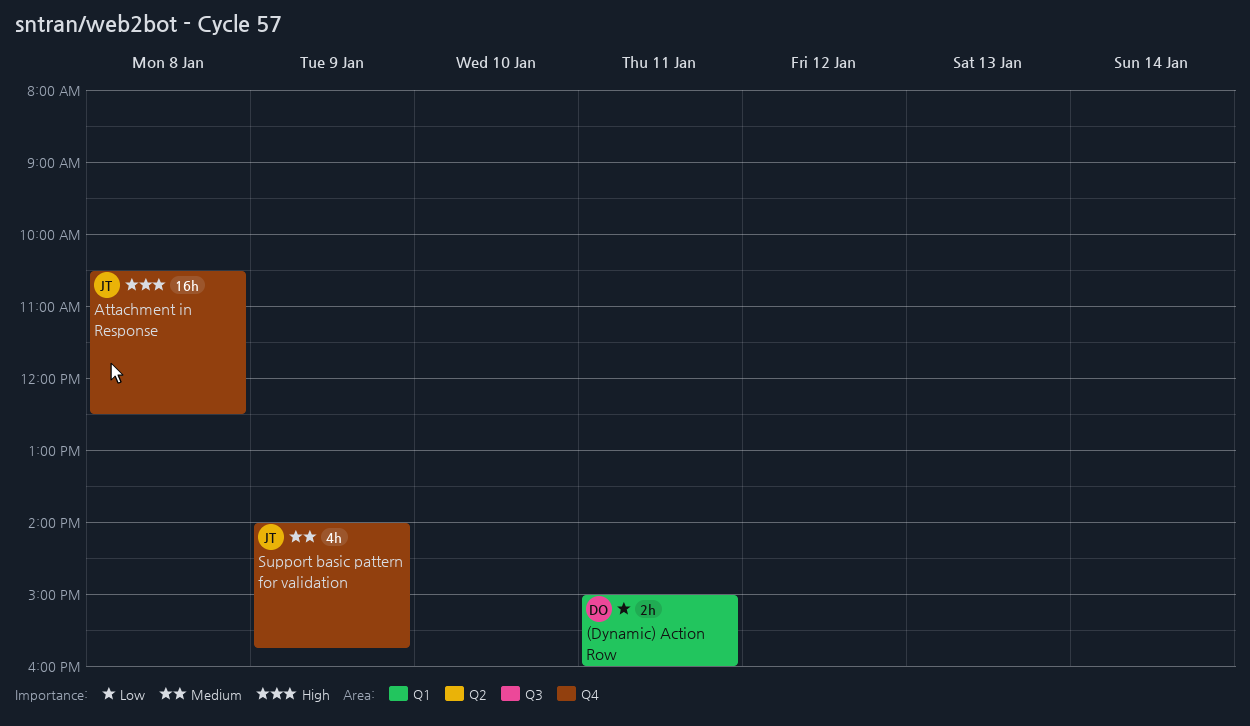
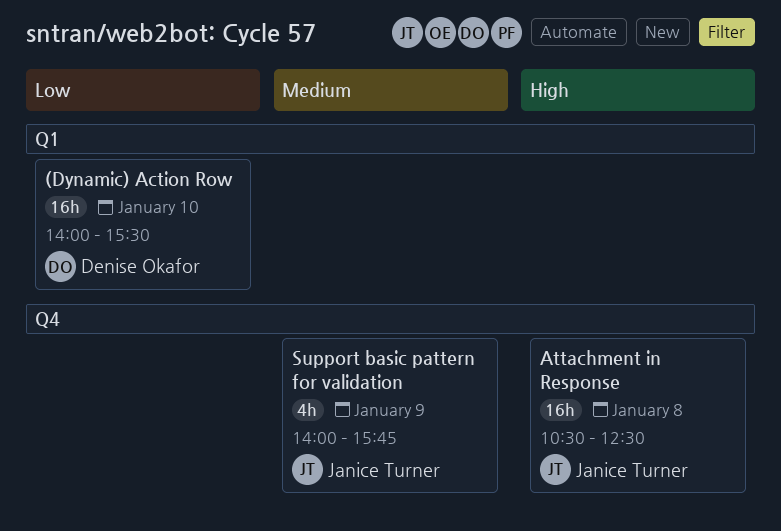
(Dynamic) Action Row, estimate: 2h -> 16h
(Dynamic) Action Row, day: Jan 11 -> Jan 10
(Dynamic) Action Row, begins: 15:00 -> 14:00
(Dynamic) Action Row, ends: 16:00 -> 15:30

